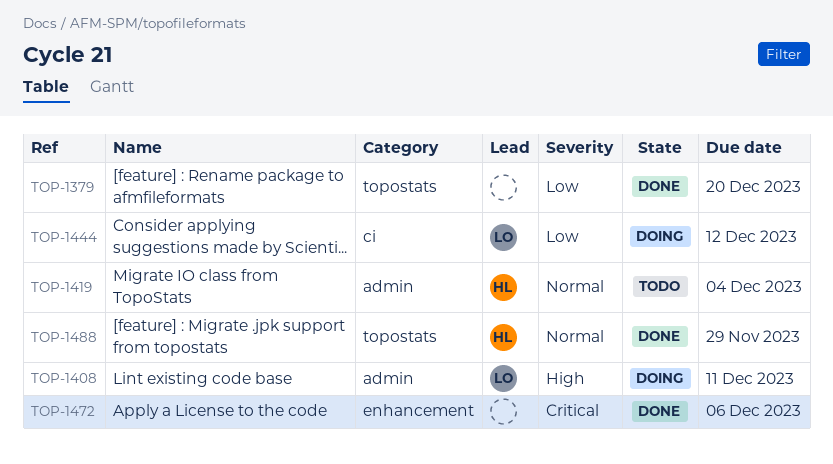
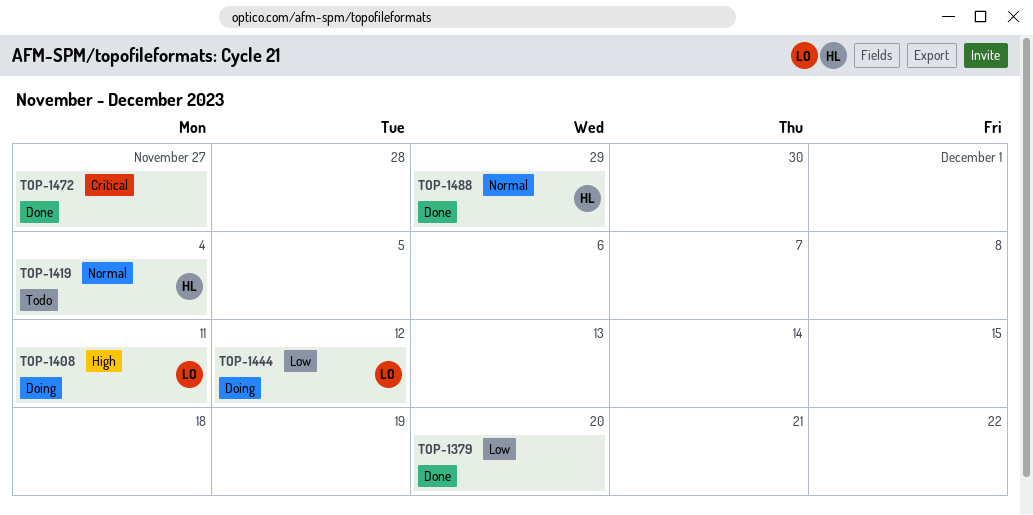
TOP-1472, due: Dec 6 -> Nov 27

